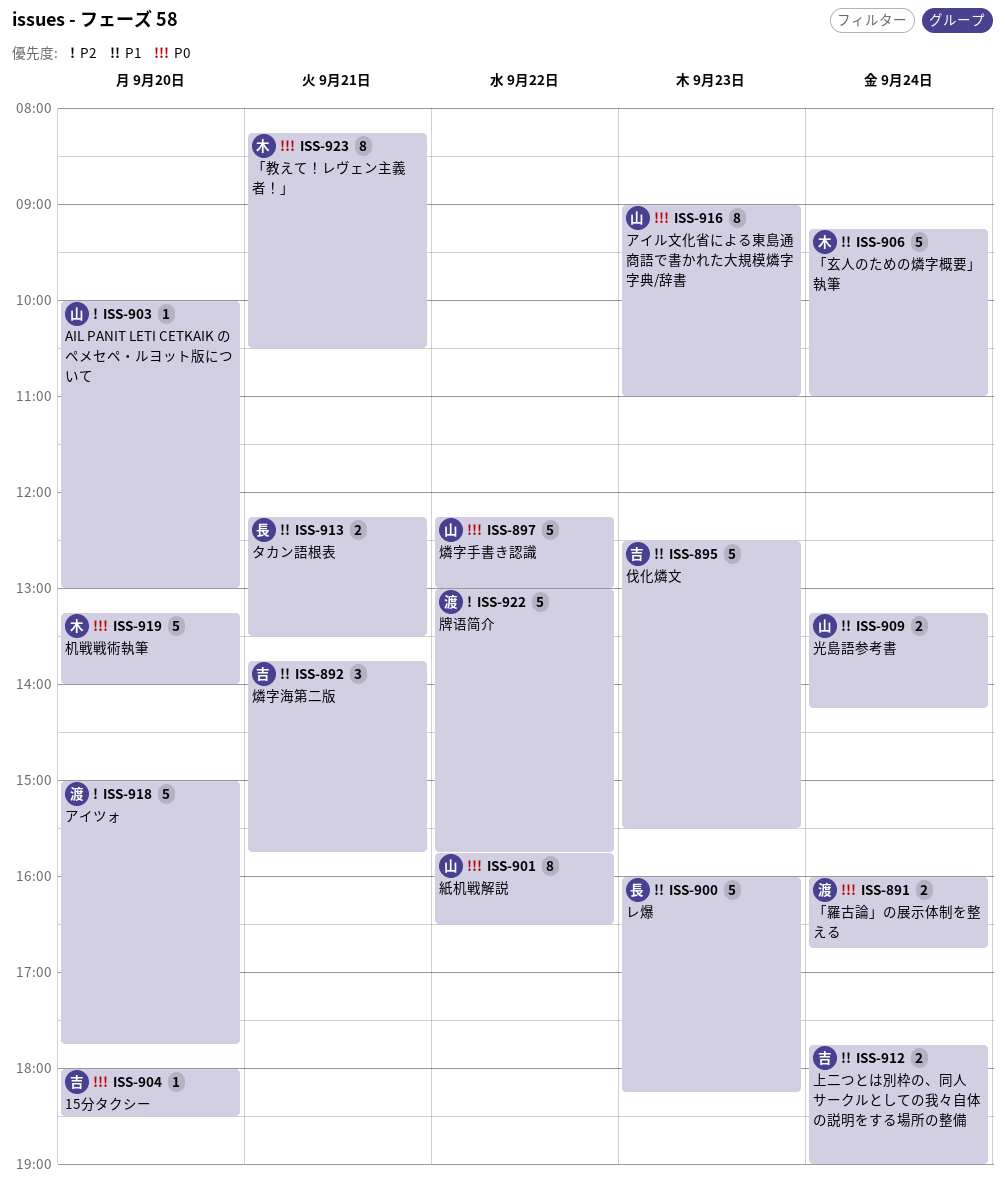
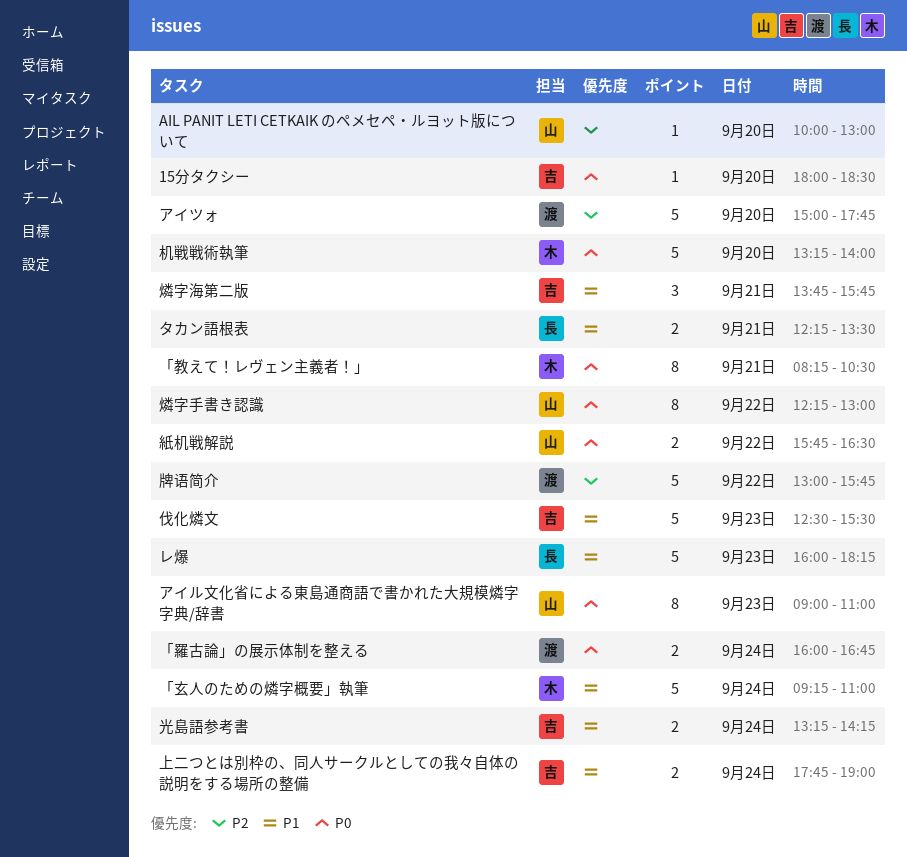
光島語参考書, owner: 山 -> 吉
燐字手書き認識, estimate: 5 -> 8
紙机戦解説, estimate: 8 -> 2

